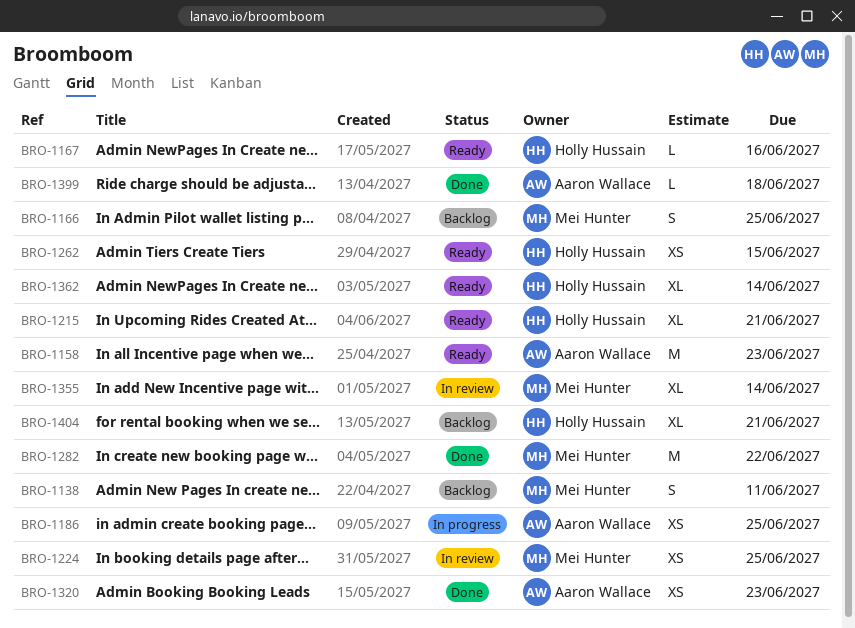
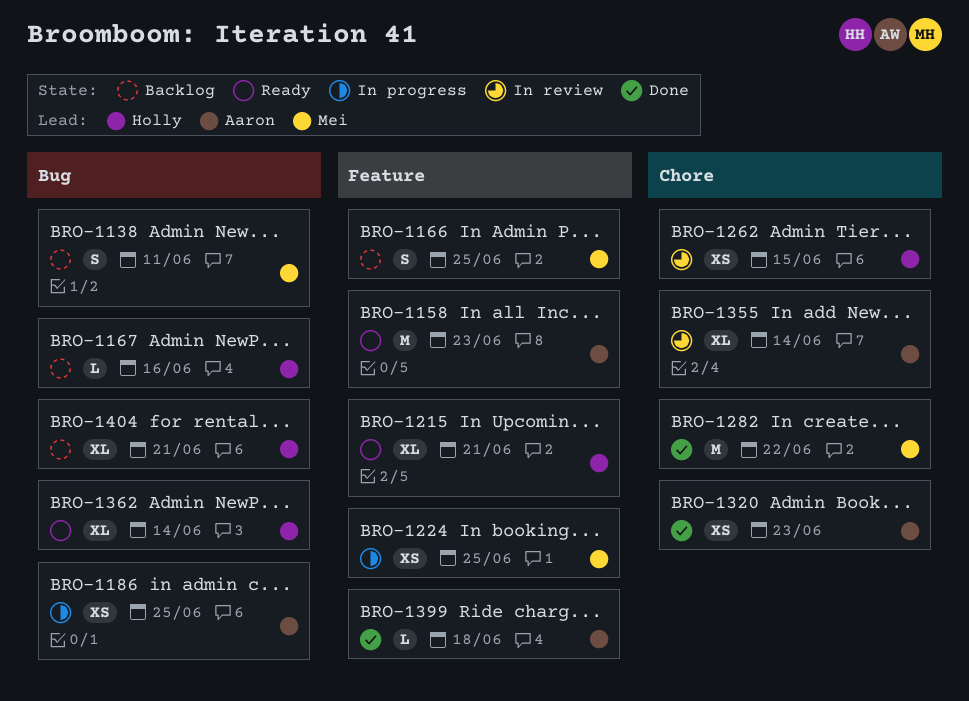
BRO-1167, status: Ready -> Backlog
BRO-1224, status: In review -> In progress
BRO-1262, status: Ready -> In review
BRO-1355, owner: Mei Hunter -> Aaron Wallace

